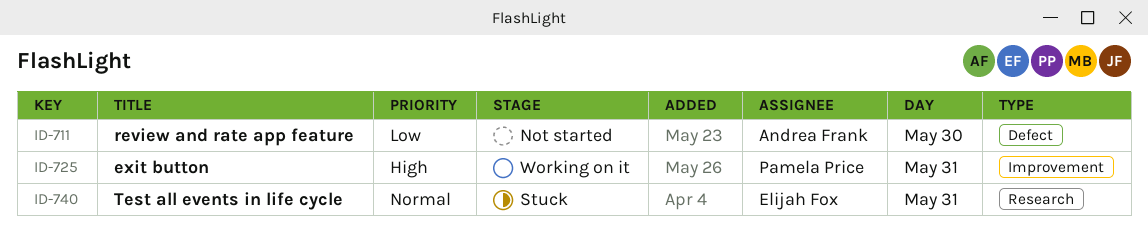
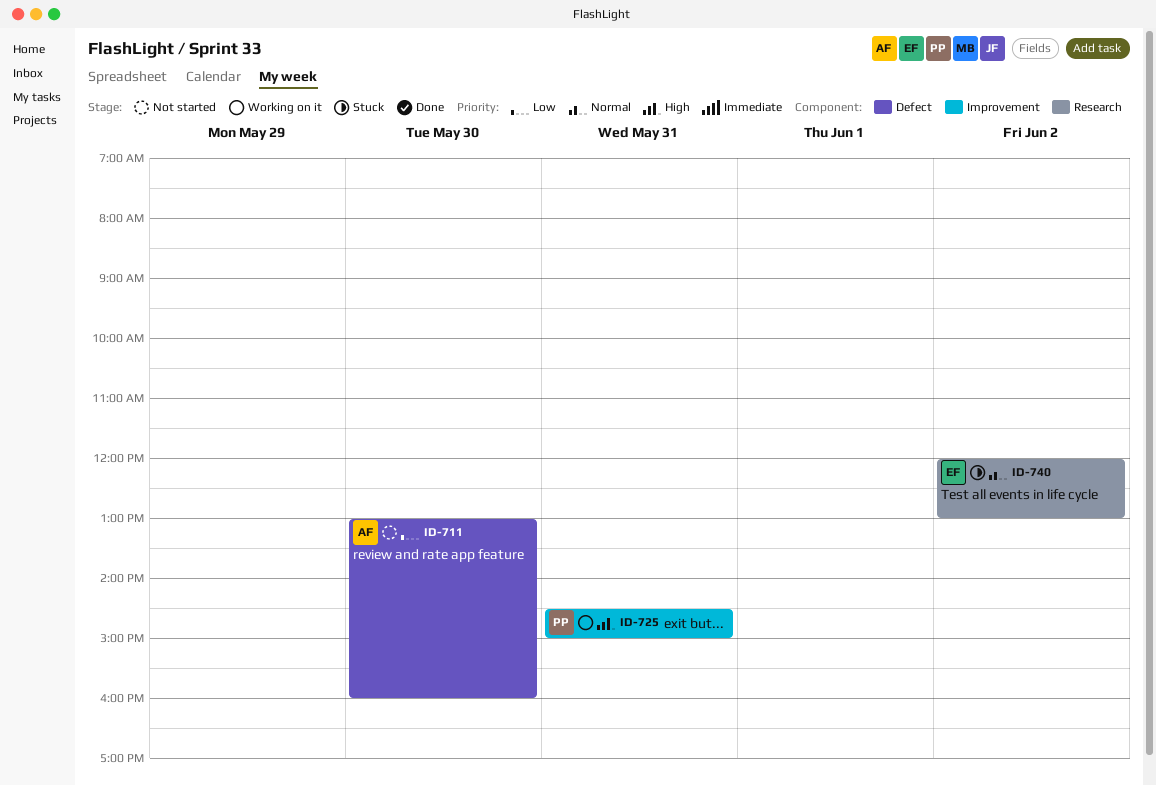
ID-740, day: May 31 -> Jun 2

